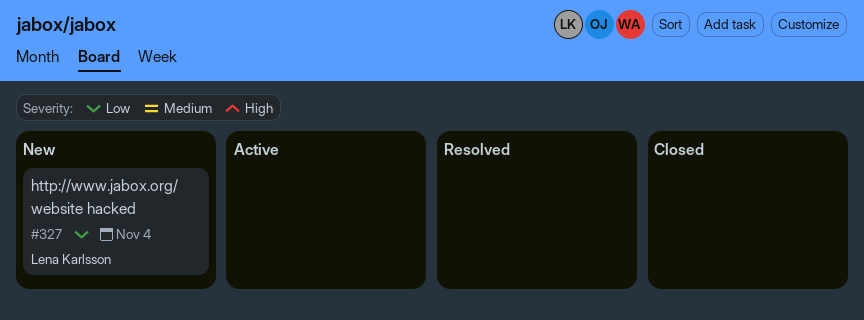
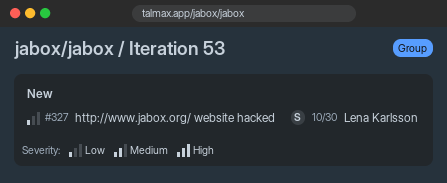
#327, due: Nov 4 -> Oct 30

